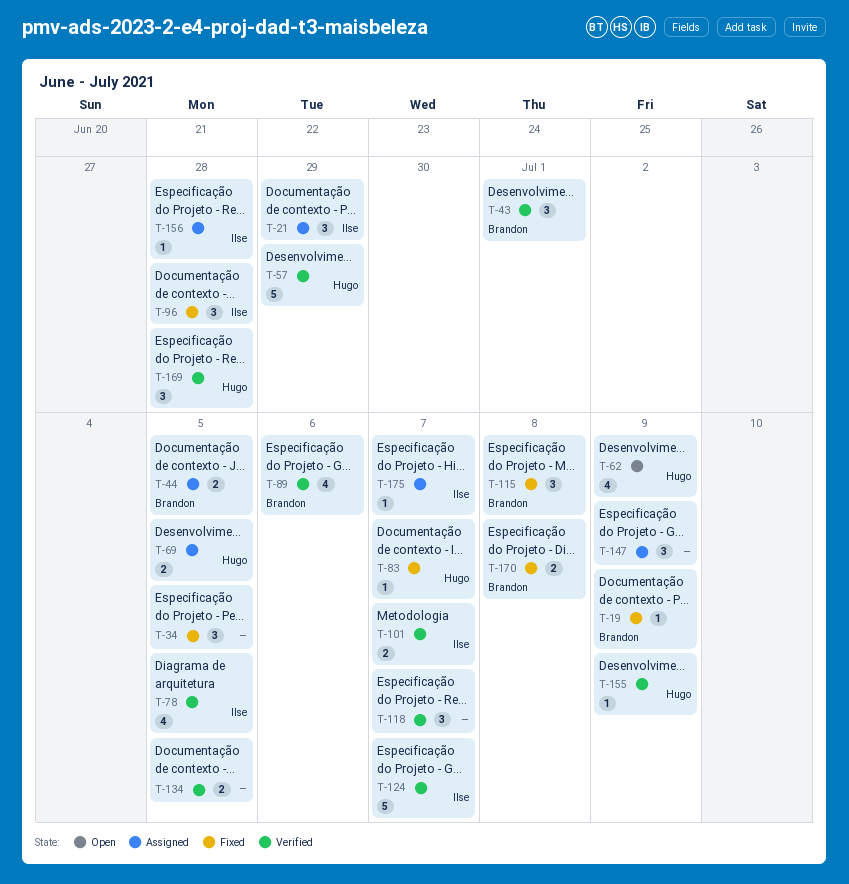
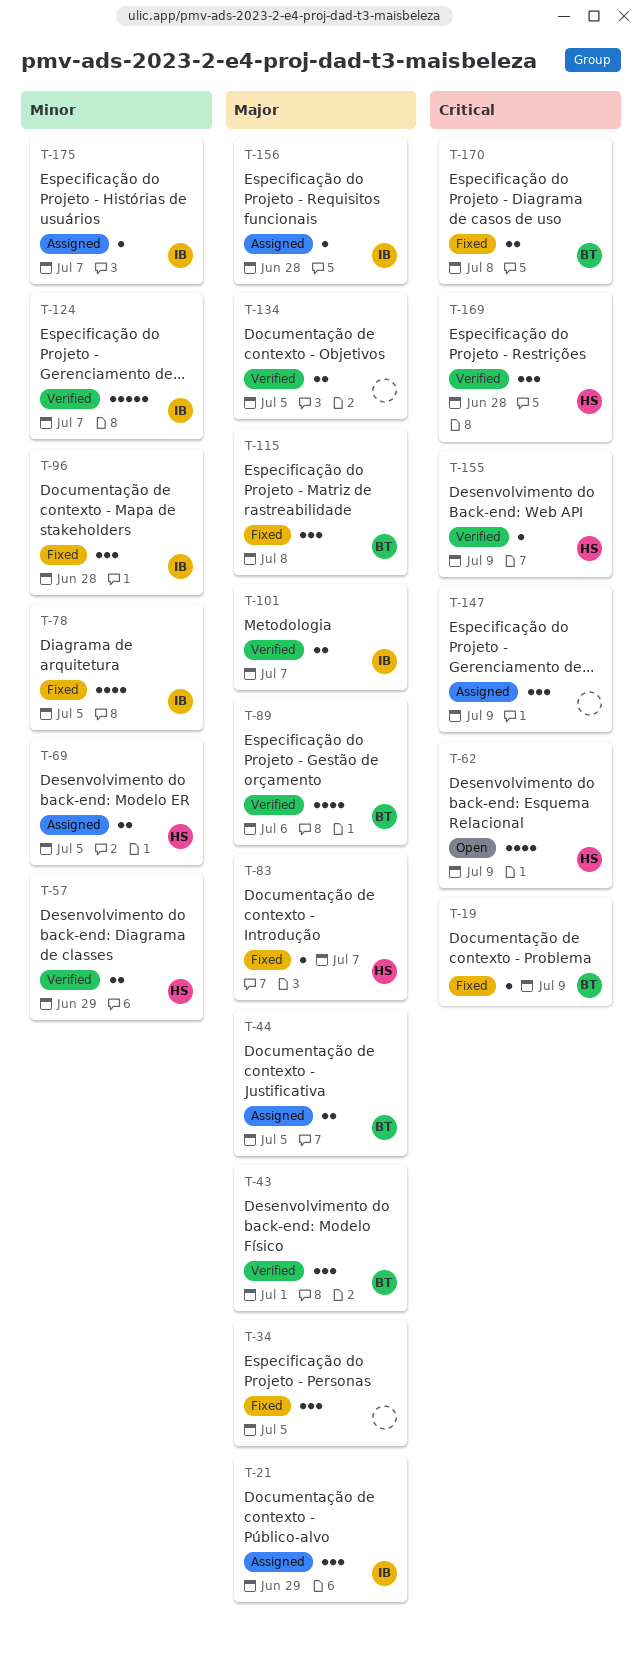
T-57, estimate: 5 -> 2
T-78, status: Verified -> Fixed
T-118: present -> none

